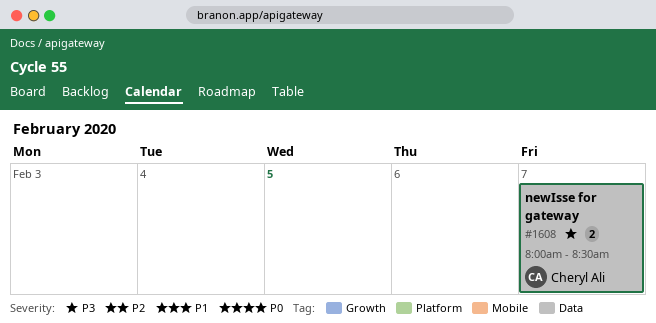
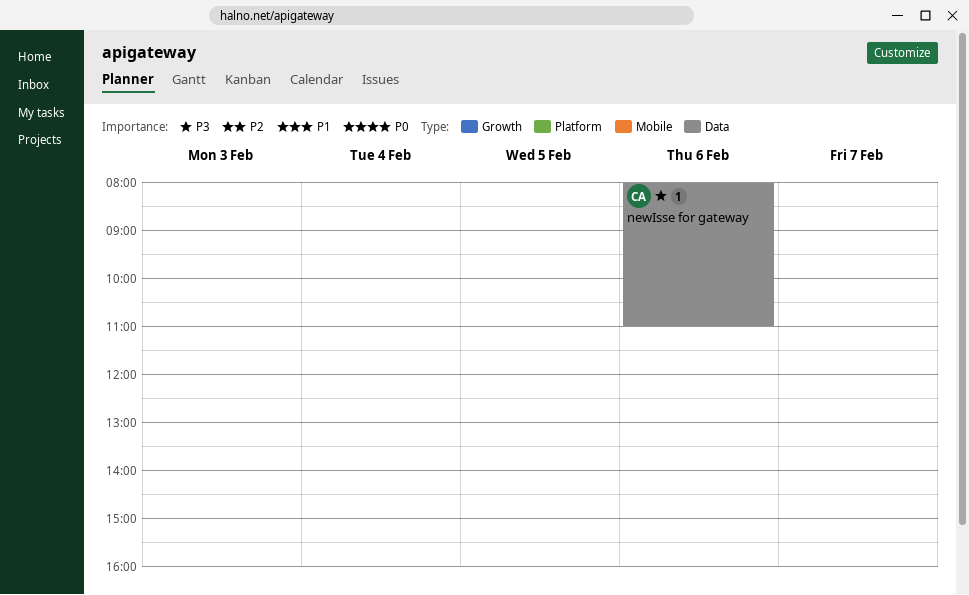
newIsse for gateway, estimate: 2 -> 1
newIsse for gateway, day: Feb 7 -> Feb 6
newIsse for gateway, ends: 08:30 -> 11:00

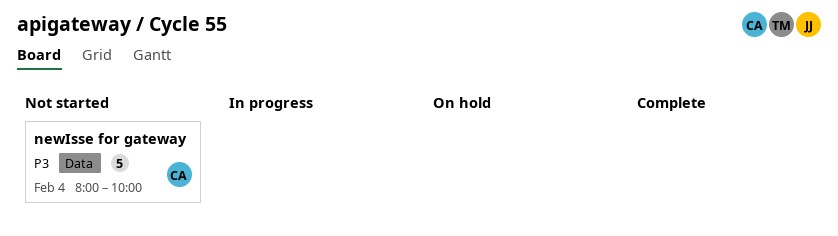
newIsse for gateway, estimate: 1 -> 5
newIsse for gateway, day: Feb 6 -> Feb 4
newIsse for gateway, ends: 11:00 -> 10:00

